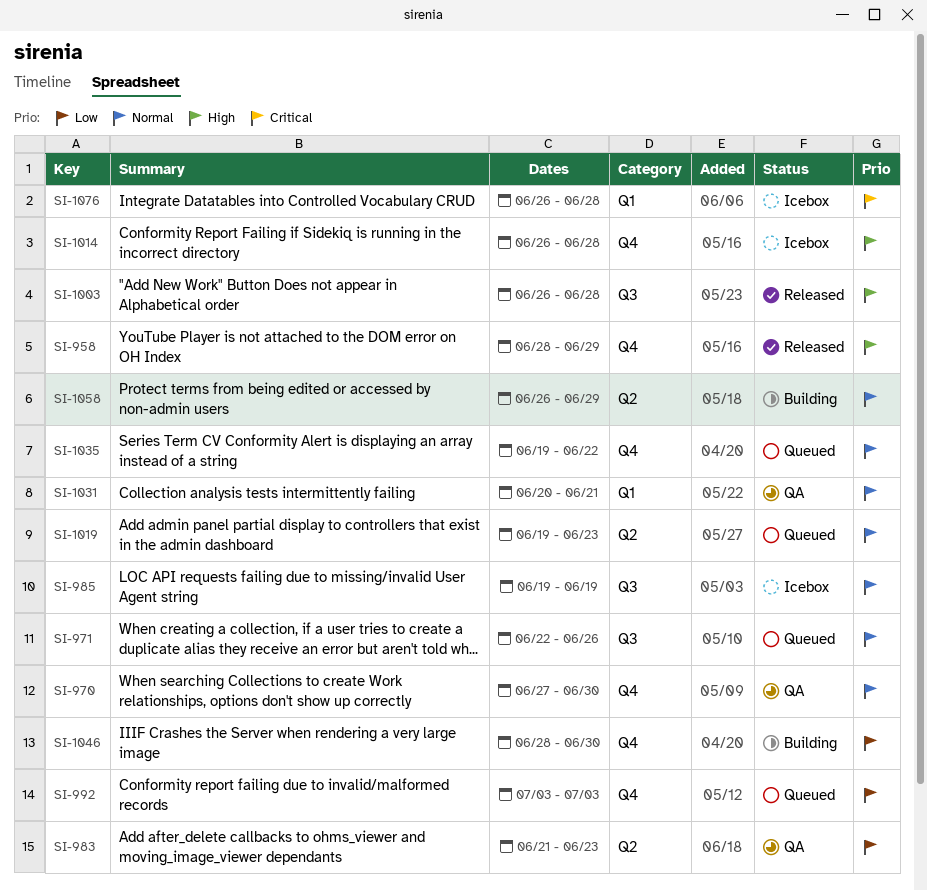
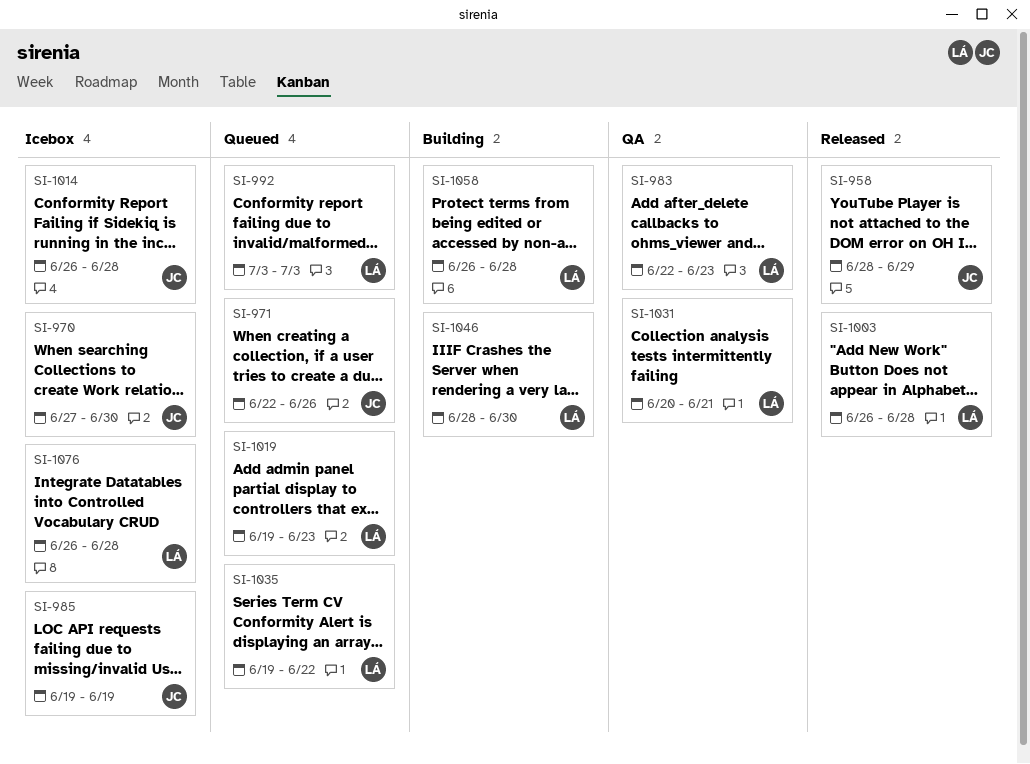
SI-970, status: QA -> Icebox
SI-983, start: Jun 21 -> Jun 22
SI-1058, due: Jun 29 -> Jun 28

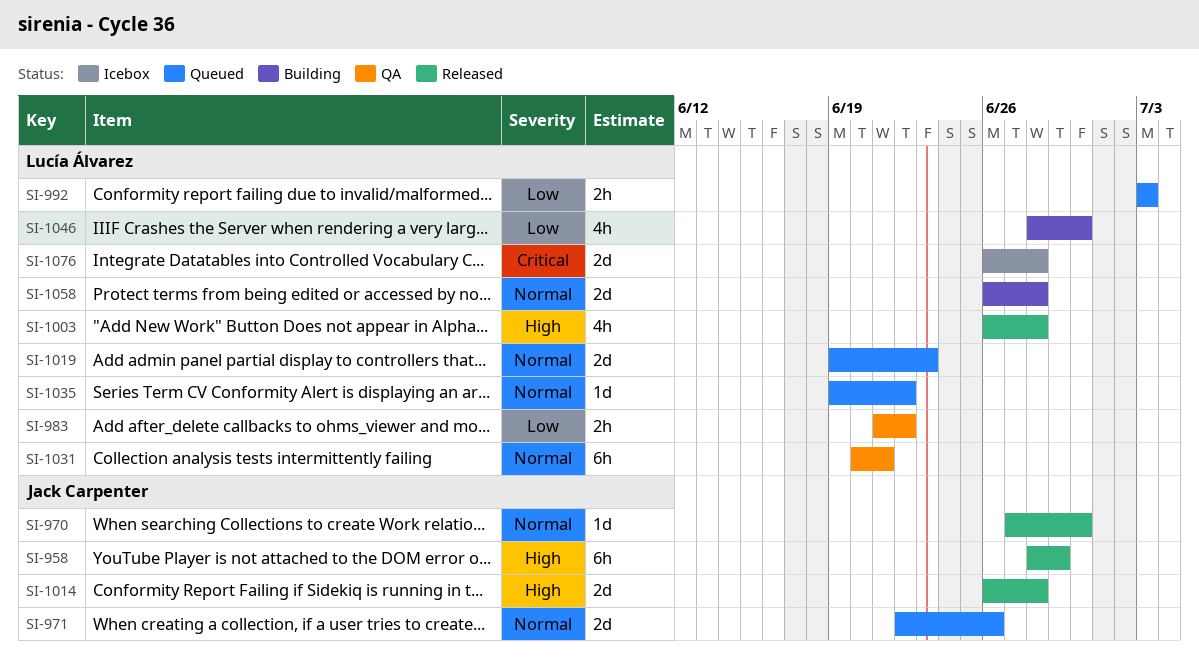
SI-970, status: Icebox -> Released
SI-983, start: Jun 22 -> Jun 21
SI-983, due: Jun 23 -> Jun 22
SI-985: present -> none
SI-1014, status: Icebox -> Released

